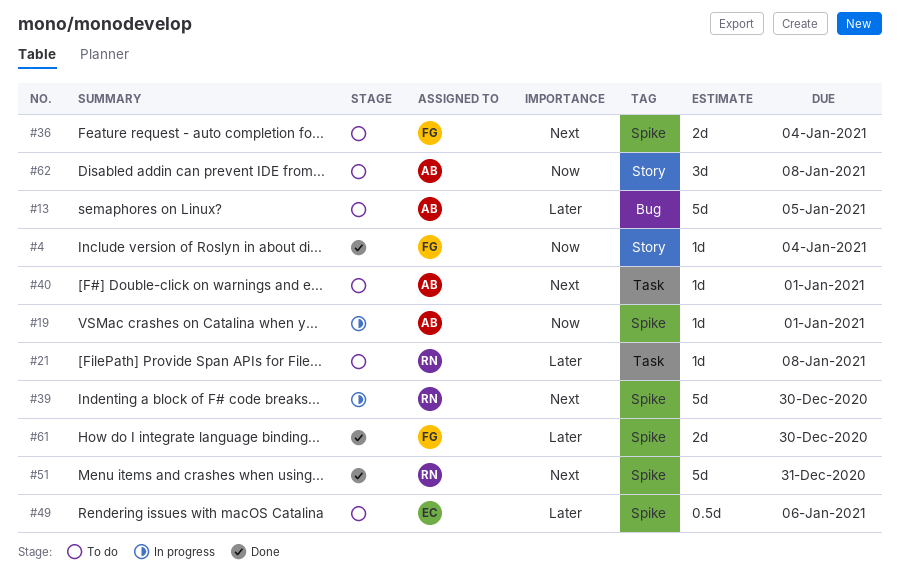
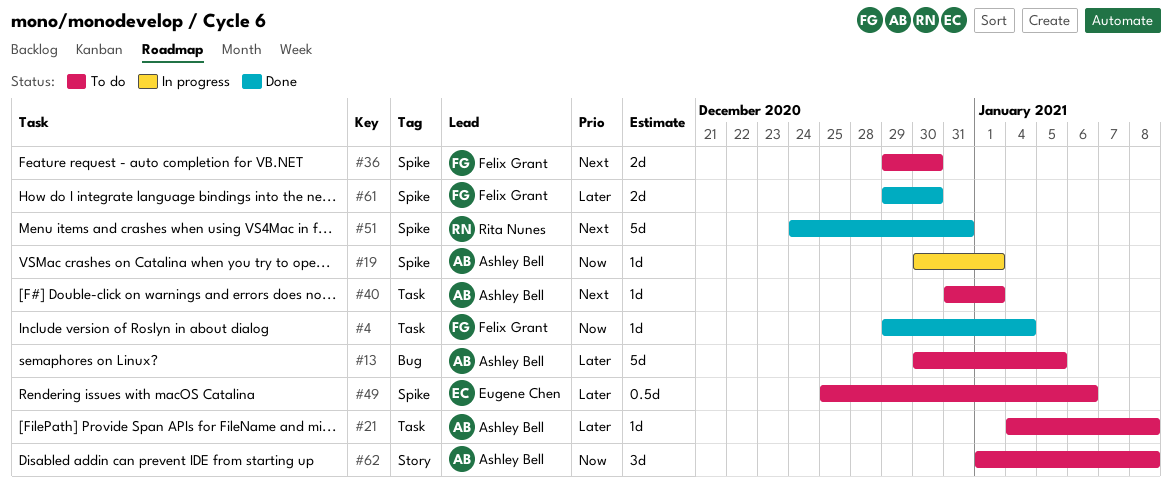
#4, label: Story -> Task
#21, owner: Rita Nunes -> Ashley Bell
#36, due: Jan 4 -> Dec 30
#39: present -> none

